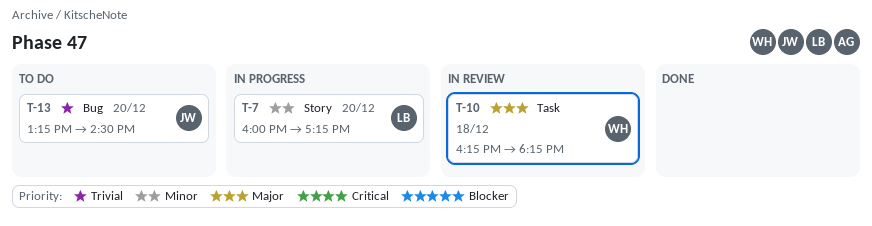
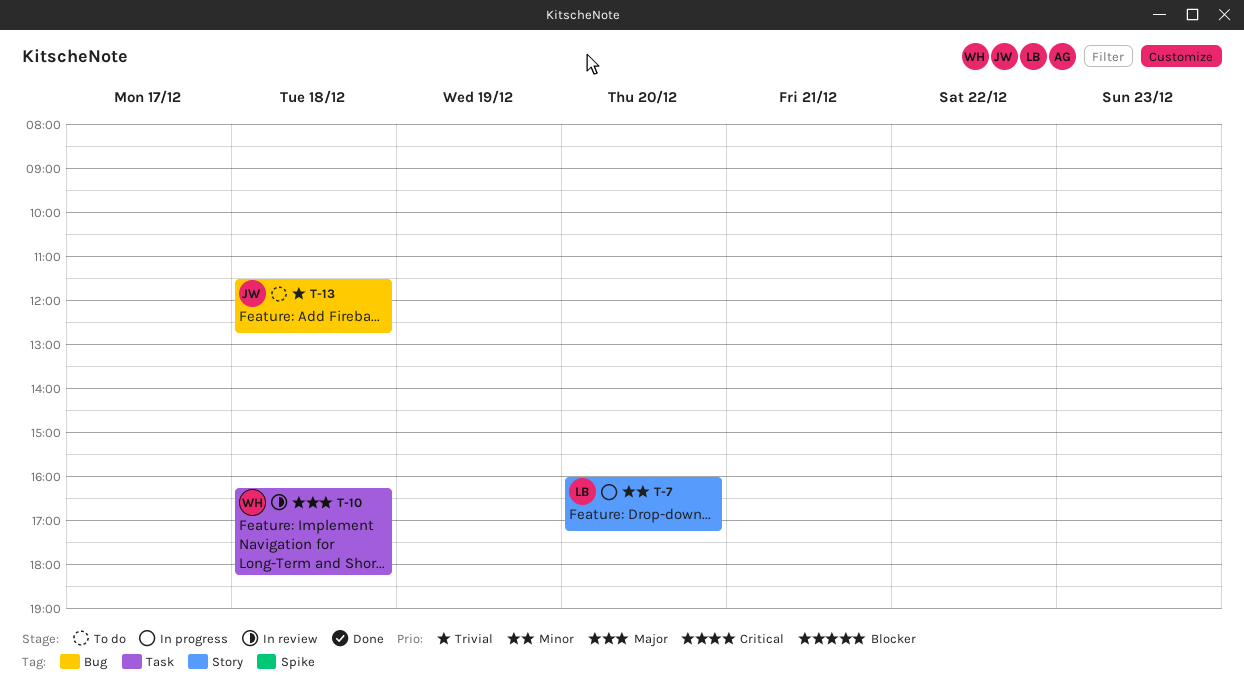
T-13, day: Dec 20 -> Dec 18
T-13, begins: 13:15 -> 11:30
T-13, ends: 14:30 -> 12:45

